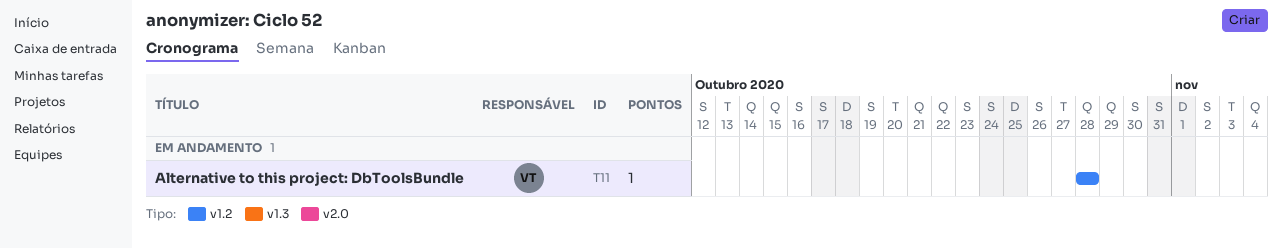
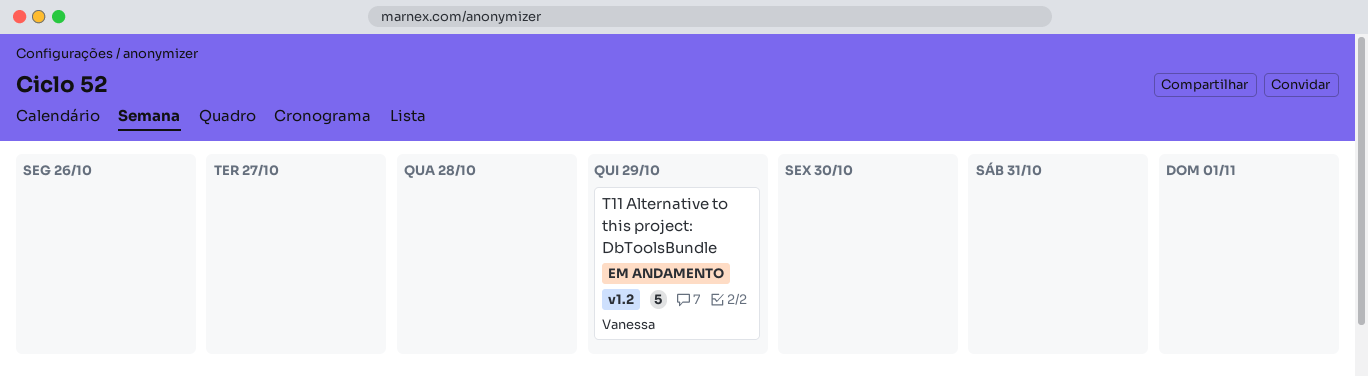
T11, estimate: 1 -> 5
T11, due: Oct 28 -> Oct 29

